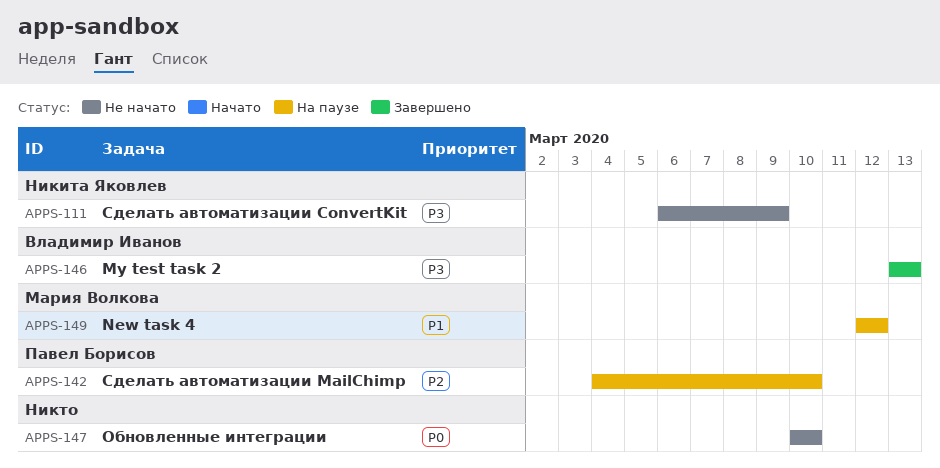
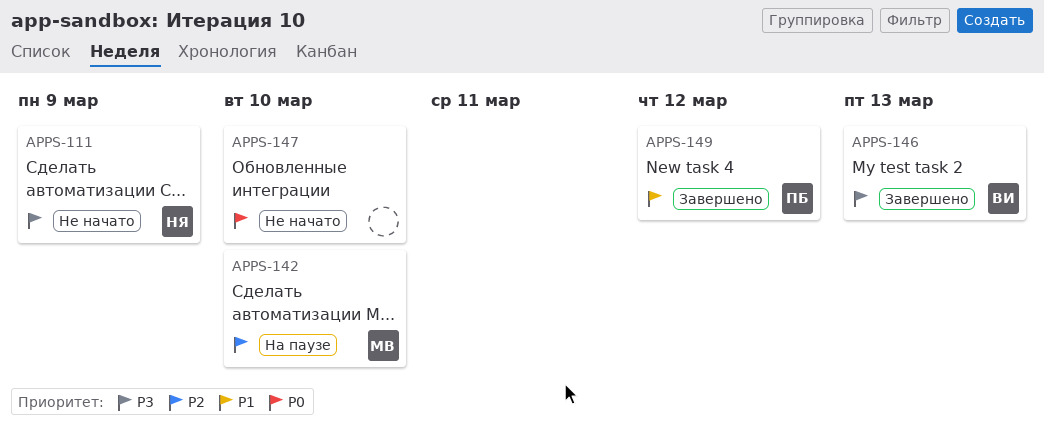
APPS-142, owner: Павел Борисов -> Мария Волкова
APPS-149, status: На паузе -> Завершено
APPS-149, owner: Мария Волкова -> Павел Борисов

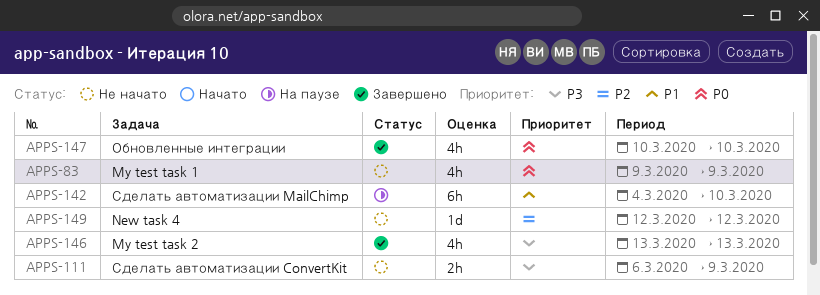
APPS-83: none -> present
APPS-142, priority: P2 -> P1
APPS-147, status: Не начато -> Завершено
APPS-149, status: Завершено -> Не начато
APPS-149, priority: P1 -> P2

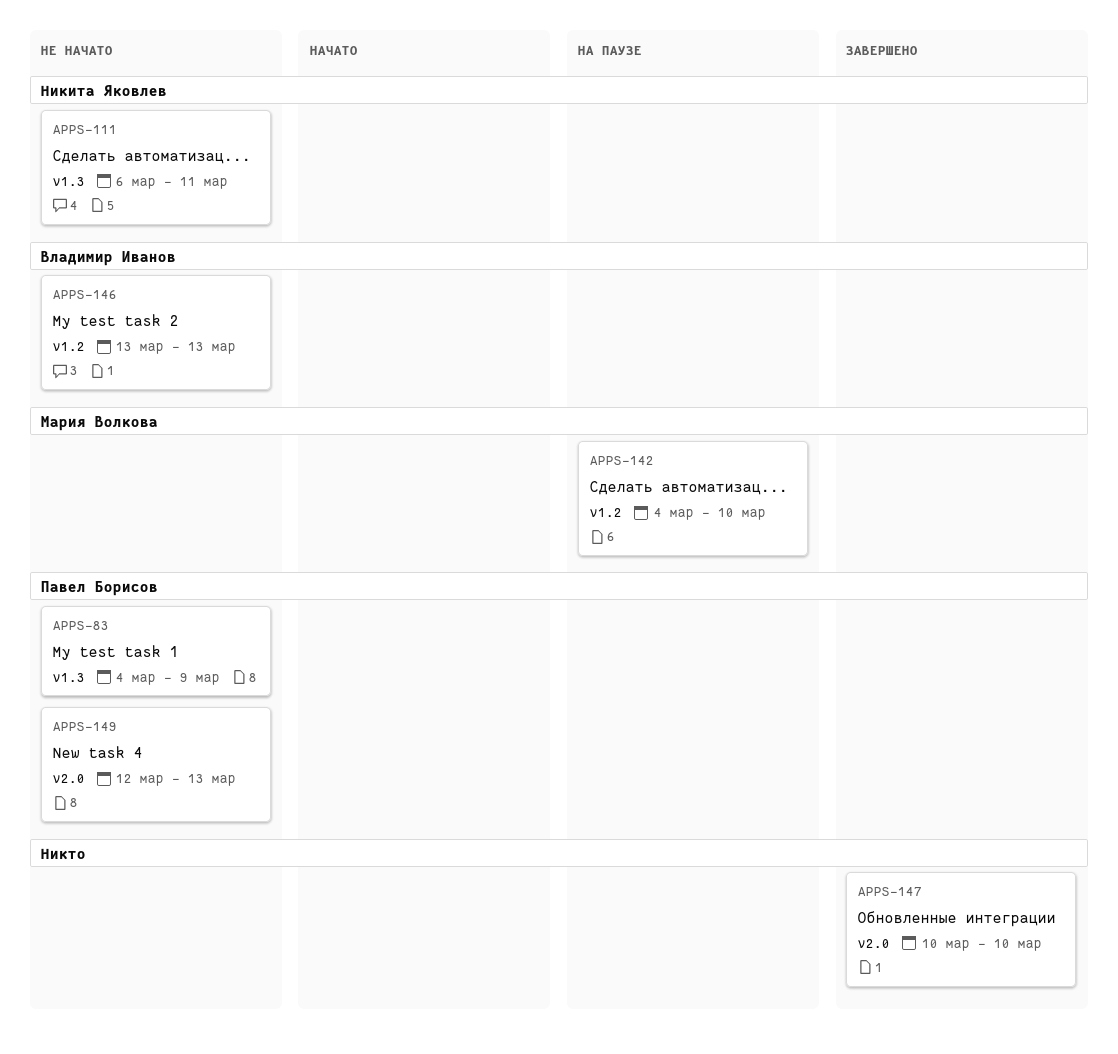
APPS-83, start: Mar 9 -> Mar 4
APPS-111, due: Mar 9 -> Mar 11
APPS-146, status: Завершено -> Не начато
APPS-149, due: Mar 12 -> Mar 13

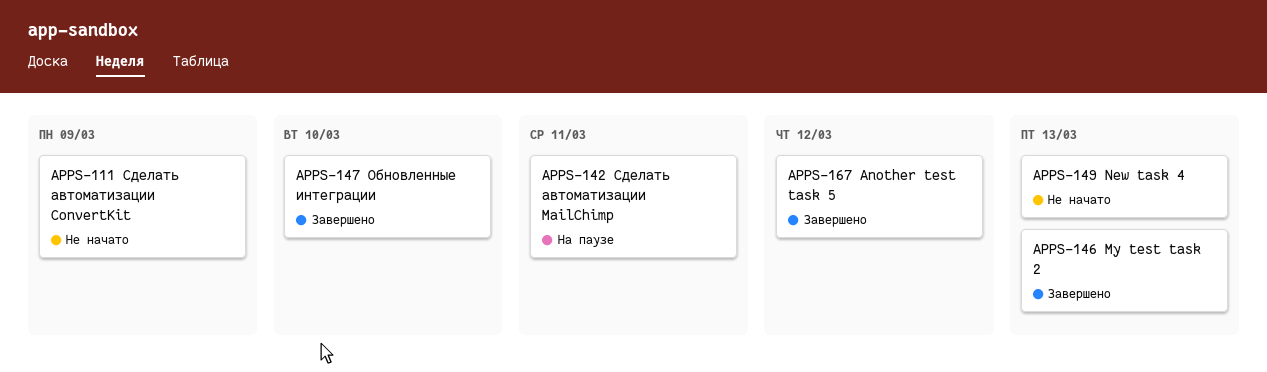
APPS-83: present -> none
APPS-111, due: Mar 11 -> Mar 9
APPS-142, due: Mar 10 -> Mar 11
APPS-146, status: Не начато -> Завершено
APPS-167: none -> present

